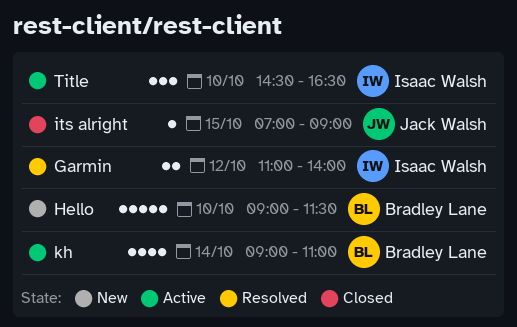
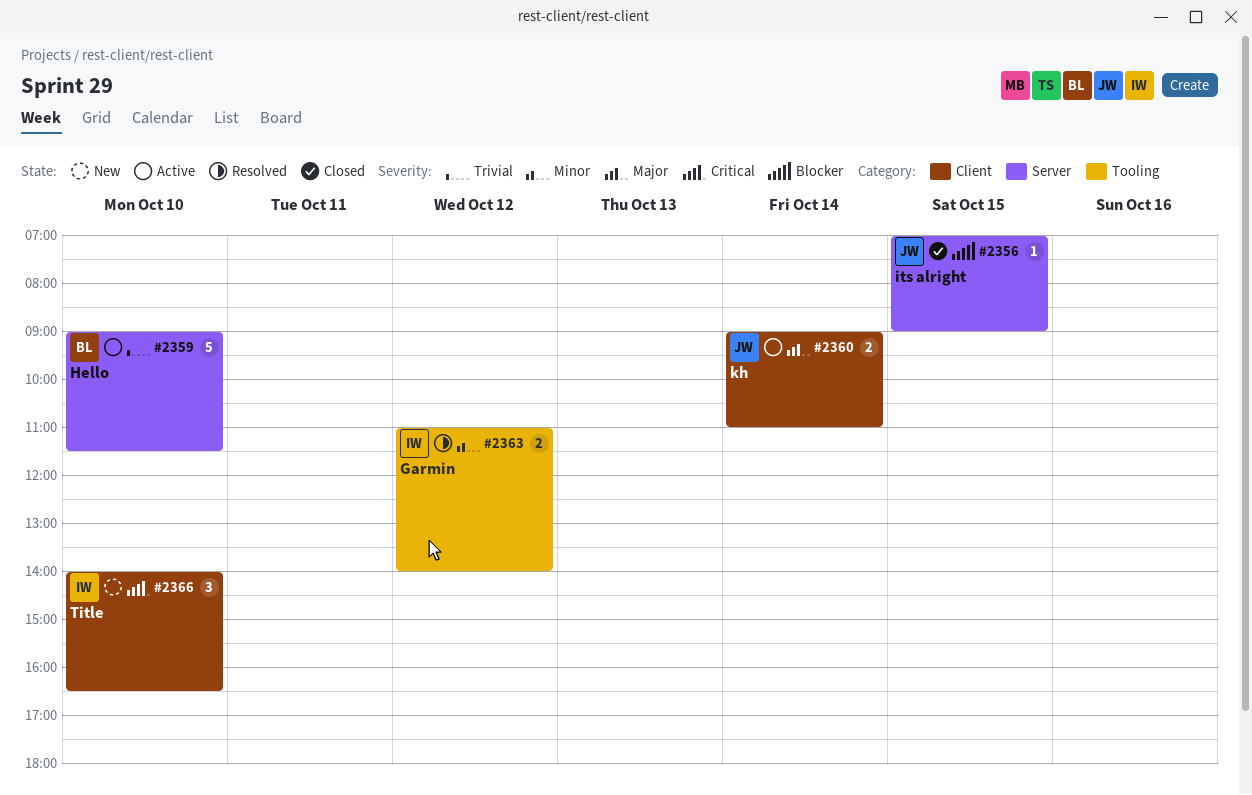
Hello, status: New -> Active
kh, owner: Bradley Lane -> Jack Walsh
kh, estimate: 4 -> 2
Title, status: Active -> New
Title, begins: 14:30 -> 14:00

